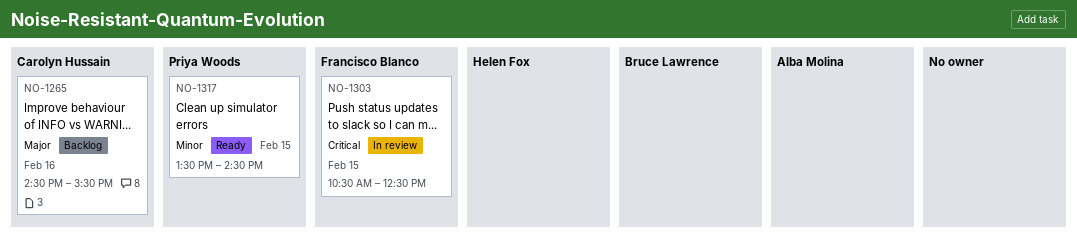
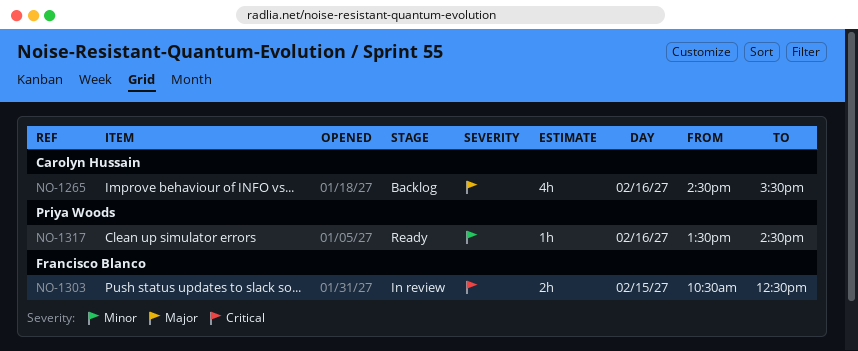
NO-1317, day: Feb 15 -> Feb 16

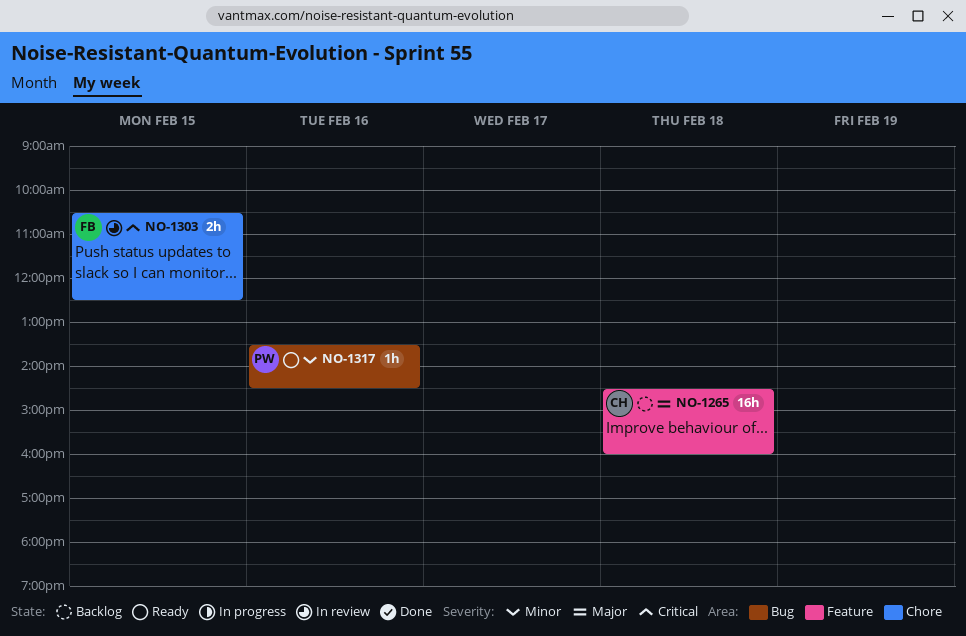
NO-1265, estimate: 4h -> 16h
NO-1265, day: Feb 16 -> Feb 18
NO-1265, ends: 15:30 -> 16:00

